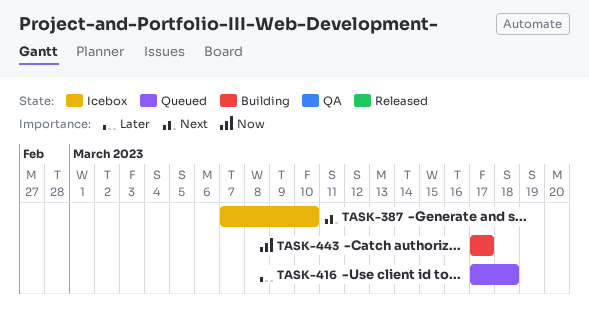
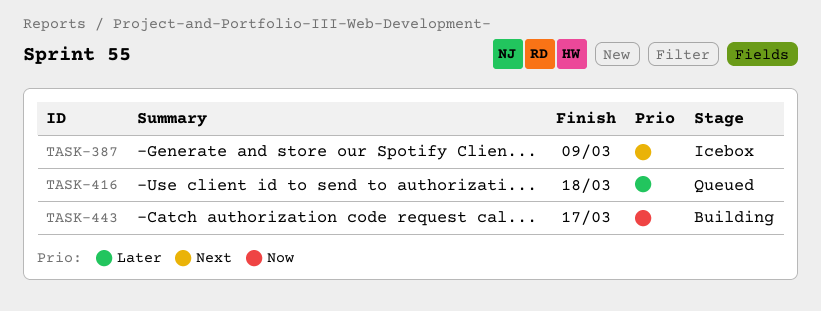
TASK-387, due: Mar 10 -> Mar 9

